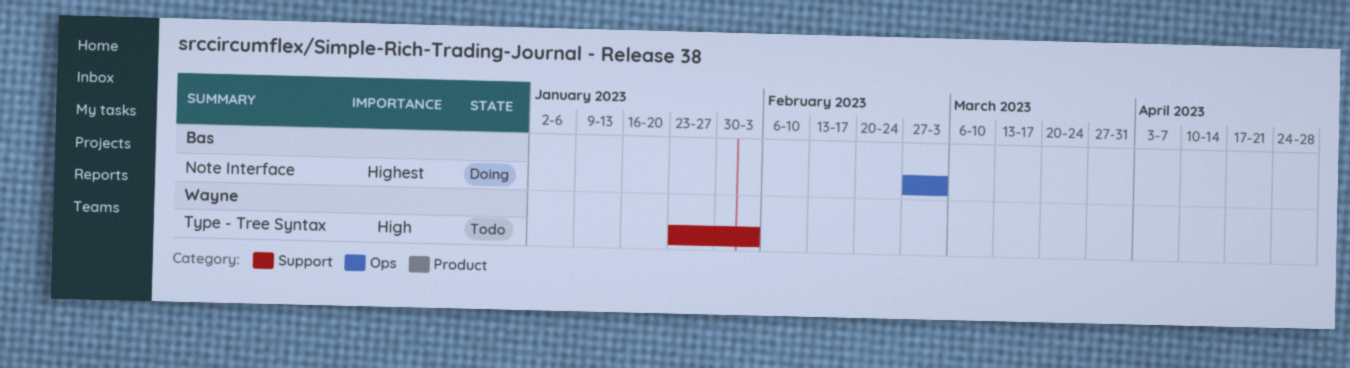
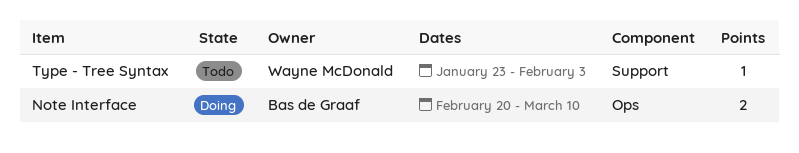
Note Interface, start: Feb 27 -> Feb 20
Note Interface, due: Mar 3 -> Mar 10

